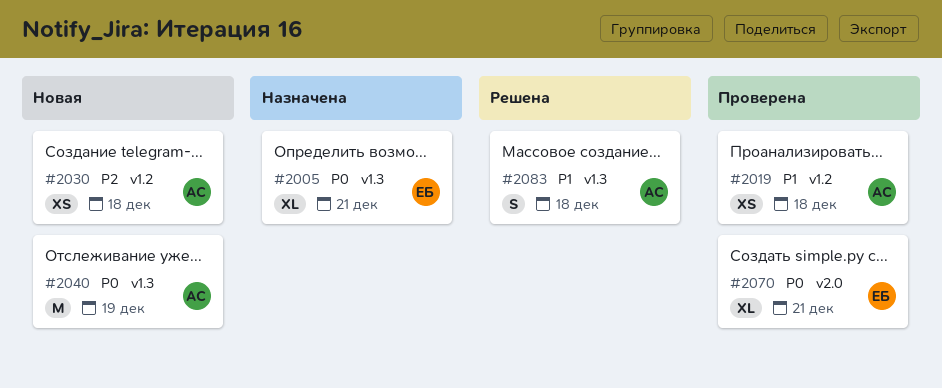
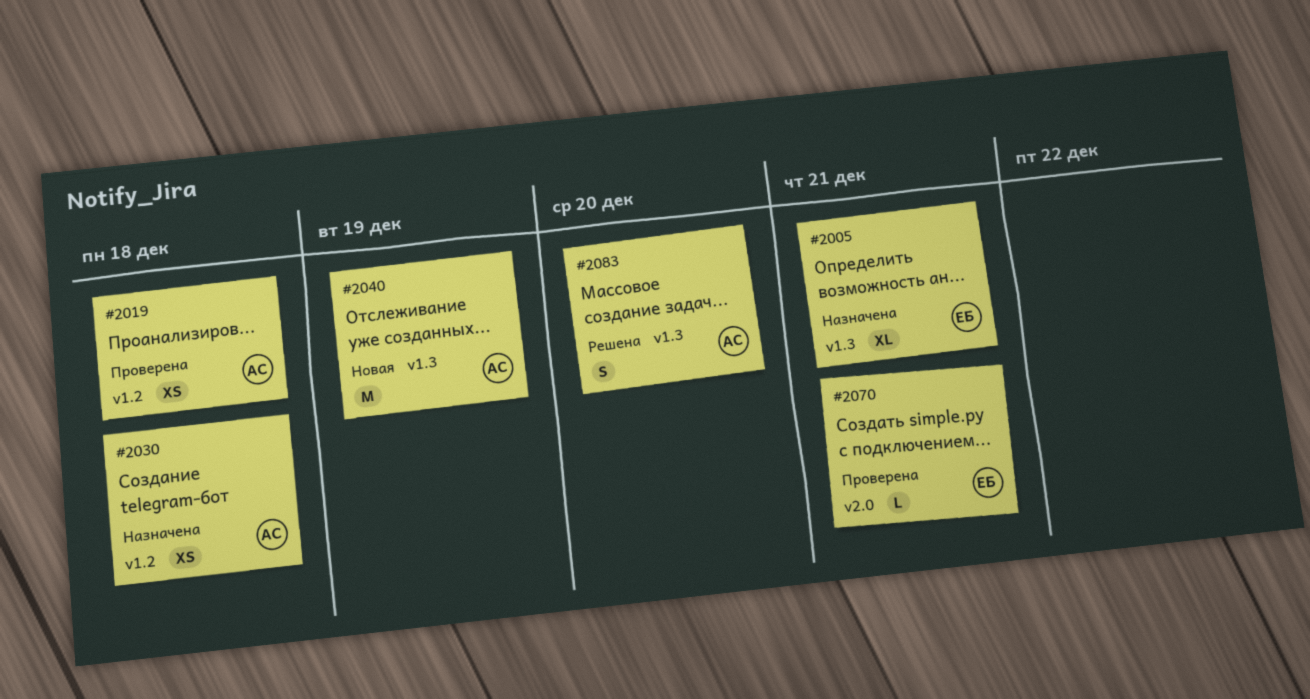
#2030, status: Новая -> Назначена
#2070, estimate: XL -> L
#2083, due: Dec 18 -> Dec 20

